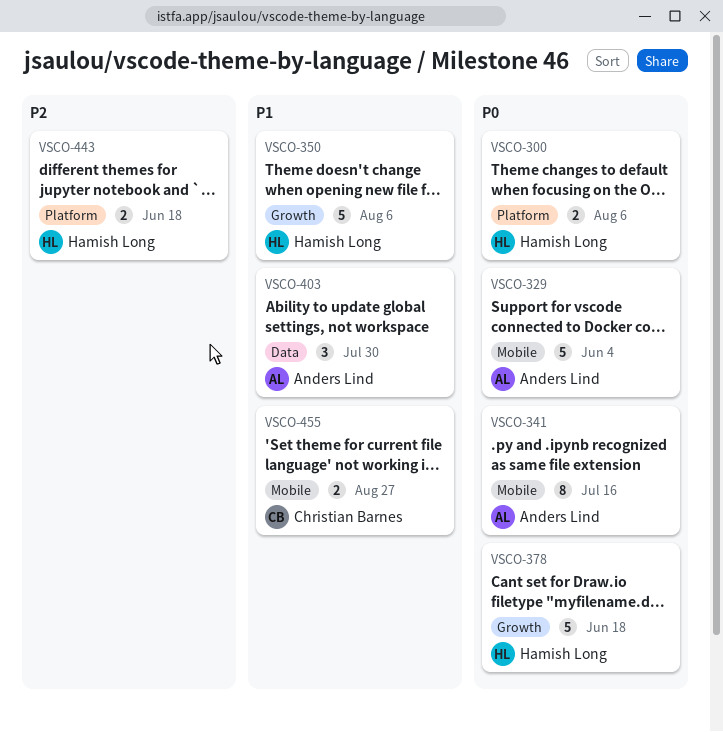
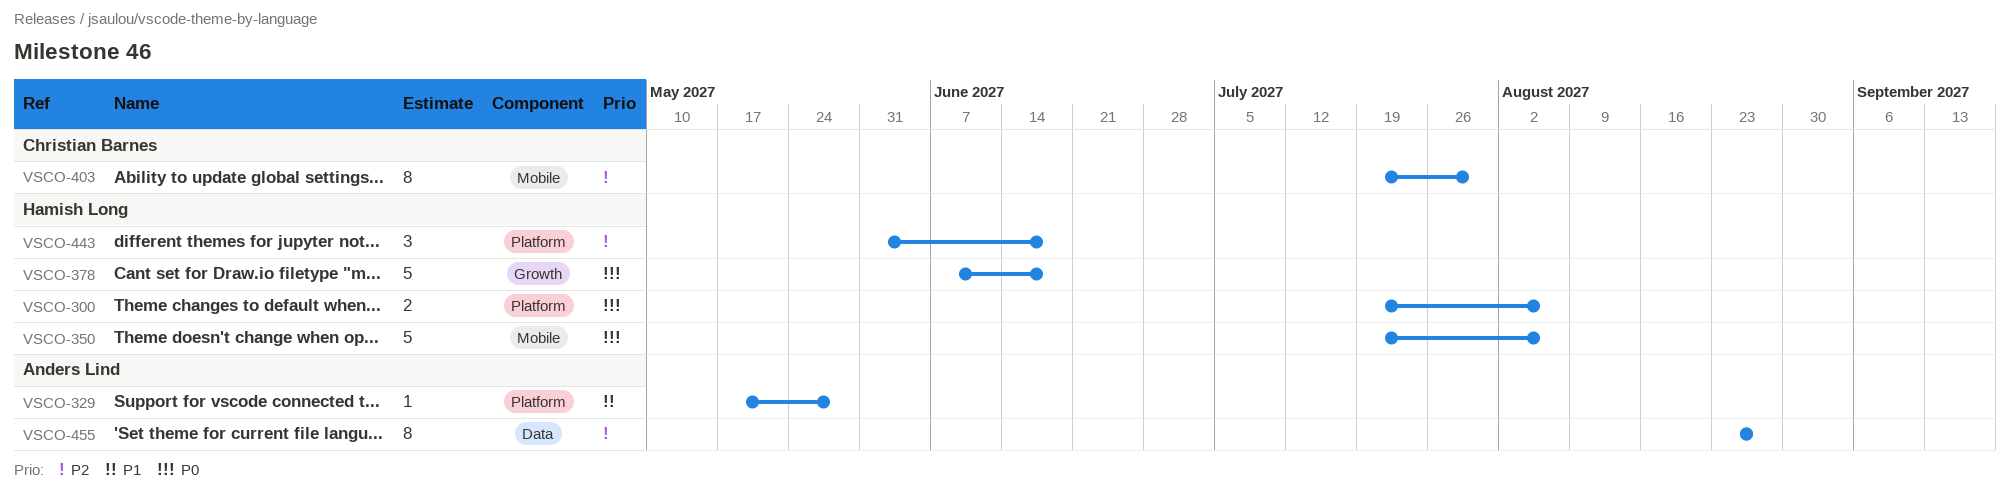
VSCO-329, priority: P0 -> P1
VSCO-329, label: Mobile -> Platform
VSCO-329, estimate: 5 -> 1
VSCO-329, due: Jun 4 -> May 28
VSCO-341: present -> none
VSCO-350, priority: P1 -> P0
VSCO-350, label: Growth -> Mobile
VSCO-403, owner: Anders Lind -> Christian Barnes
VSCO-403, priority: P1 -> P2
VSCO-403, label: Data -> Mobile
VSCO-403, estimate: 3 -> 8
VSCO-443, estimate: 2 -> 3
VSCO-455, owner: Christian Barnes -> Anders Lind
VSCO-455, priority: P1 -> P2
VSCO-455, label: Mobile -> Data
VSCO-455, estimate: 2 -> 8

